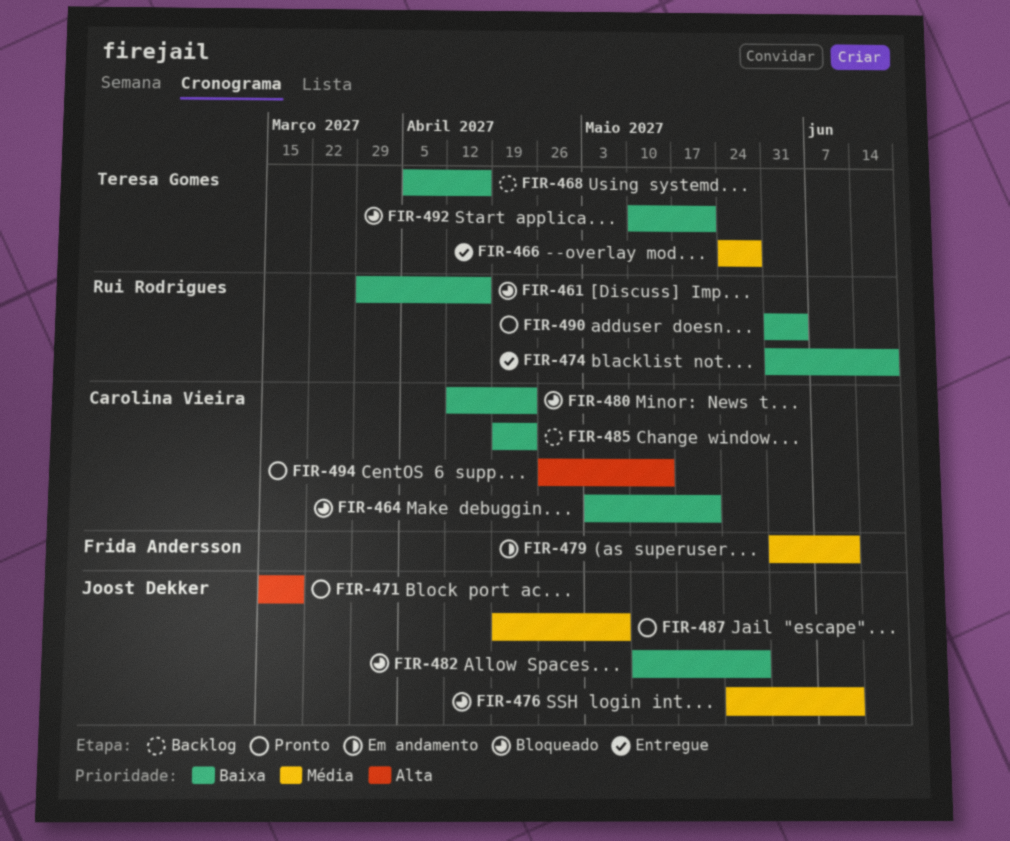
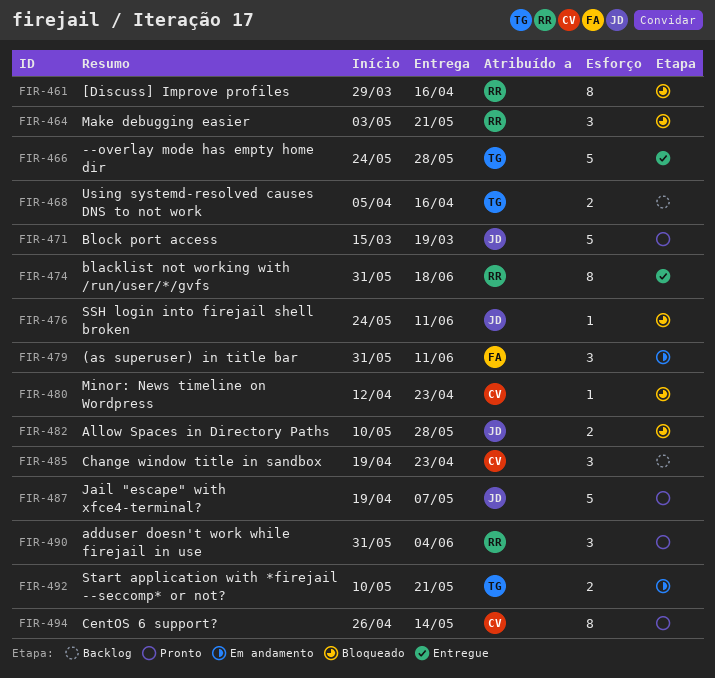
FIR-464, owner: Carolina Vieira -> Rui Rodrigues
FIR-492, status: Bloqueado -> Em andamento

